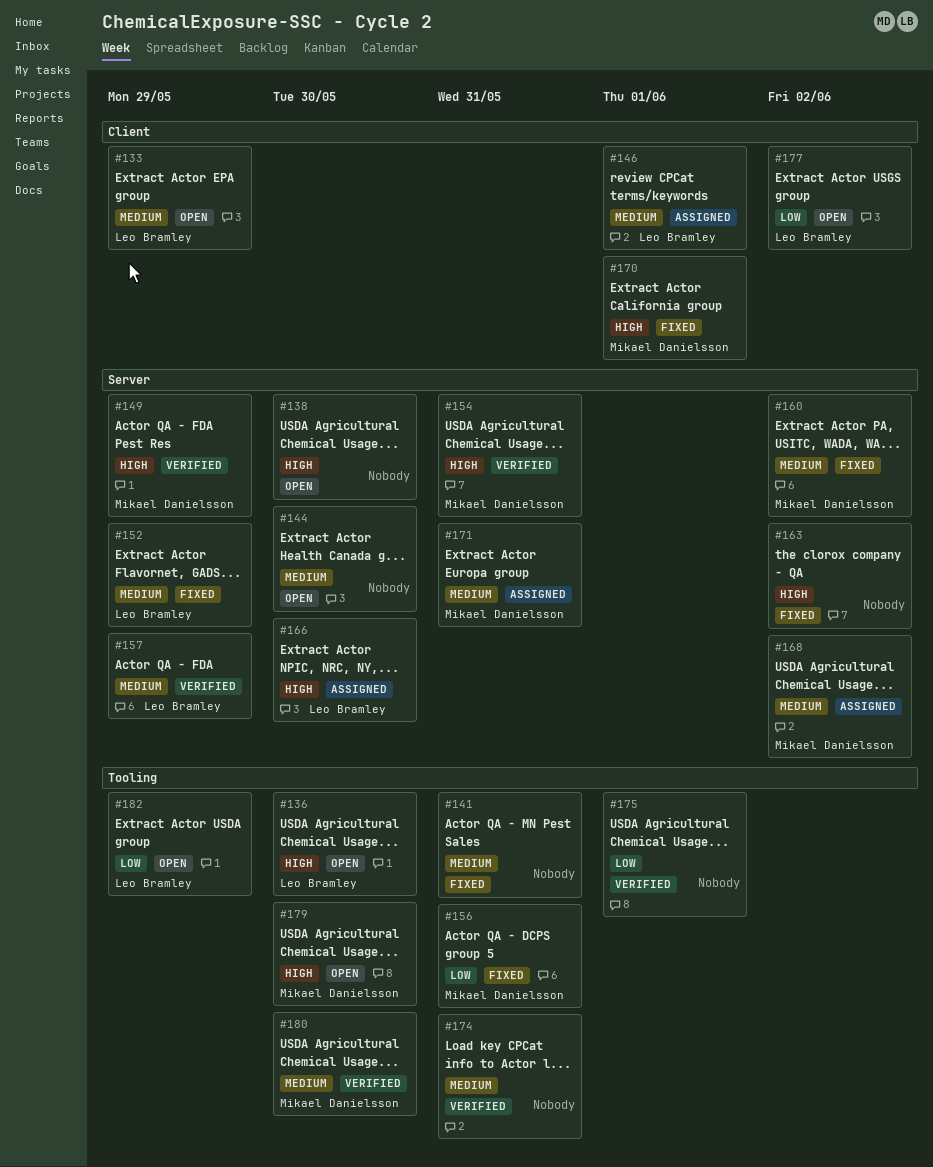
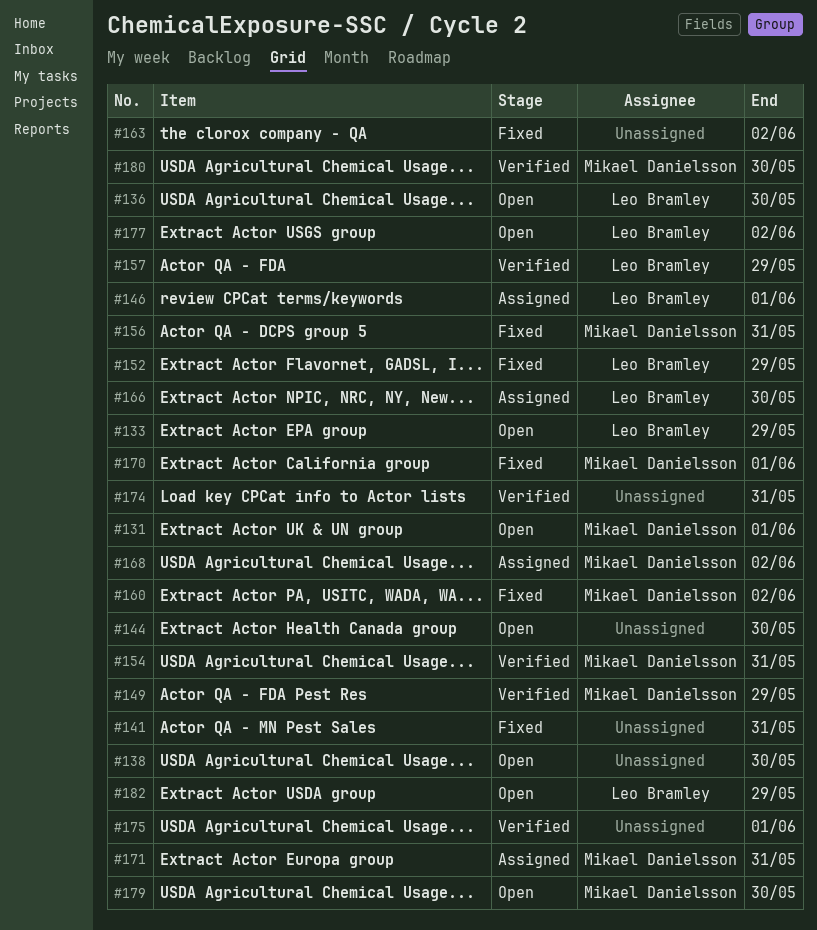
#131: none -> present

